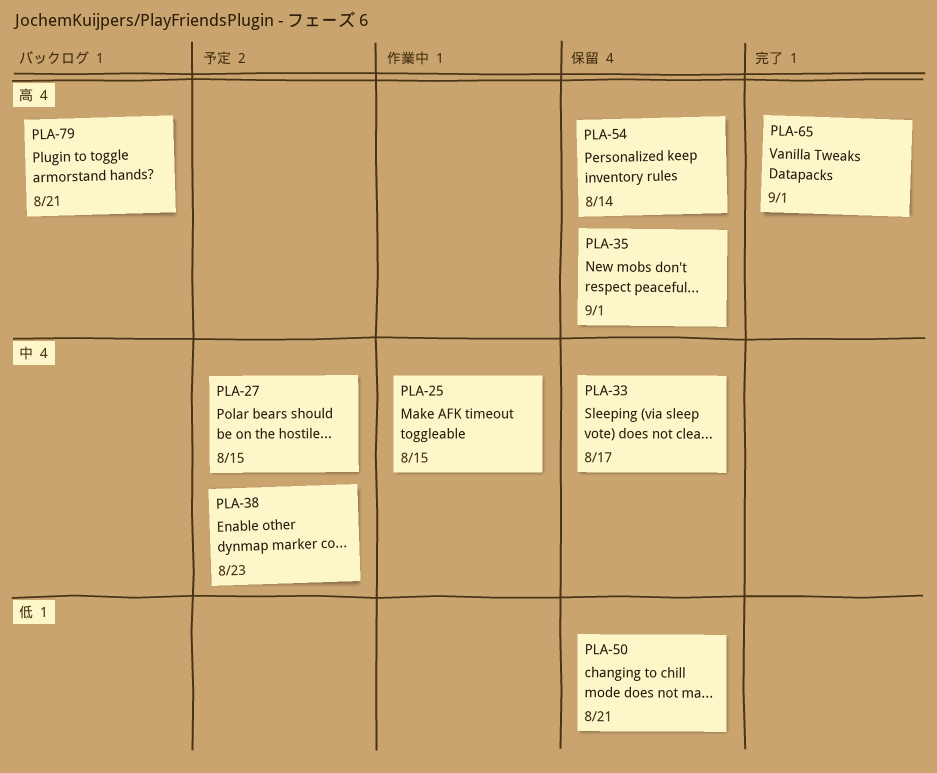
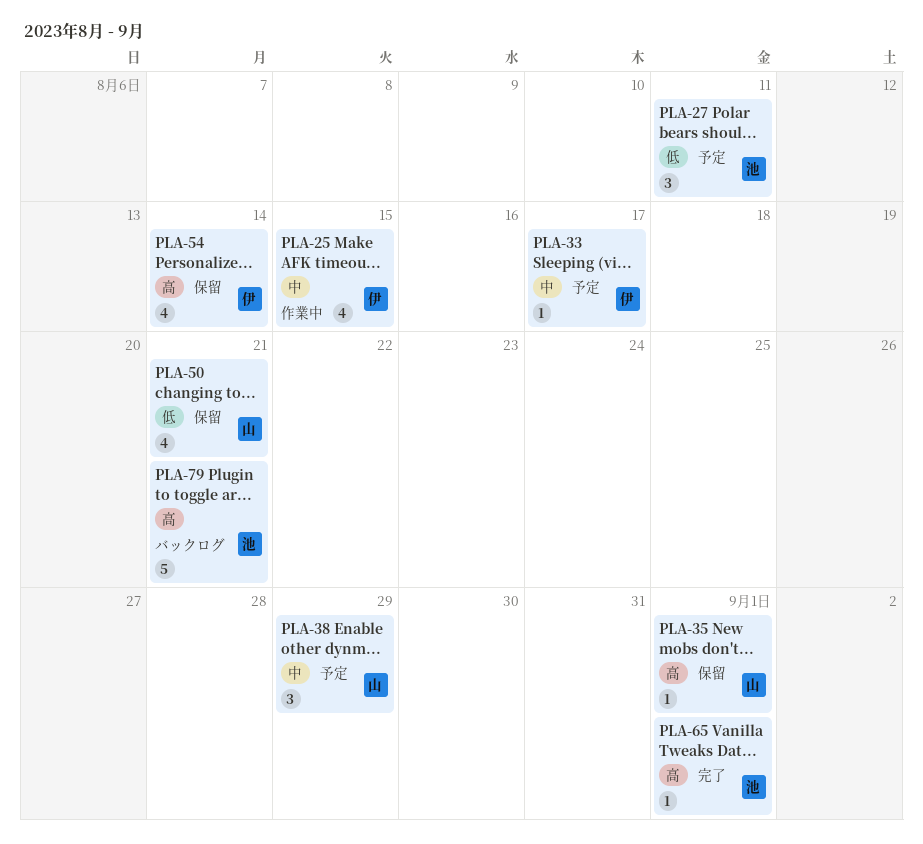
PLA-27, priority: 中 -> 低
PLA-27, due: Aug 15 -> Aug 11
PLA-33, status: 保留 -> 予定
PLA-38, due: Aug 23 -> Aug 29

